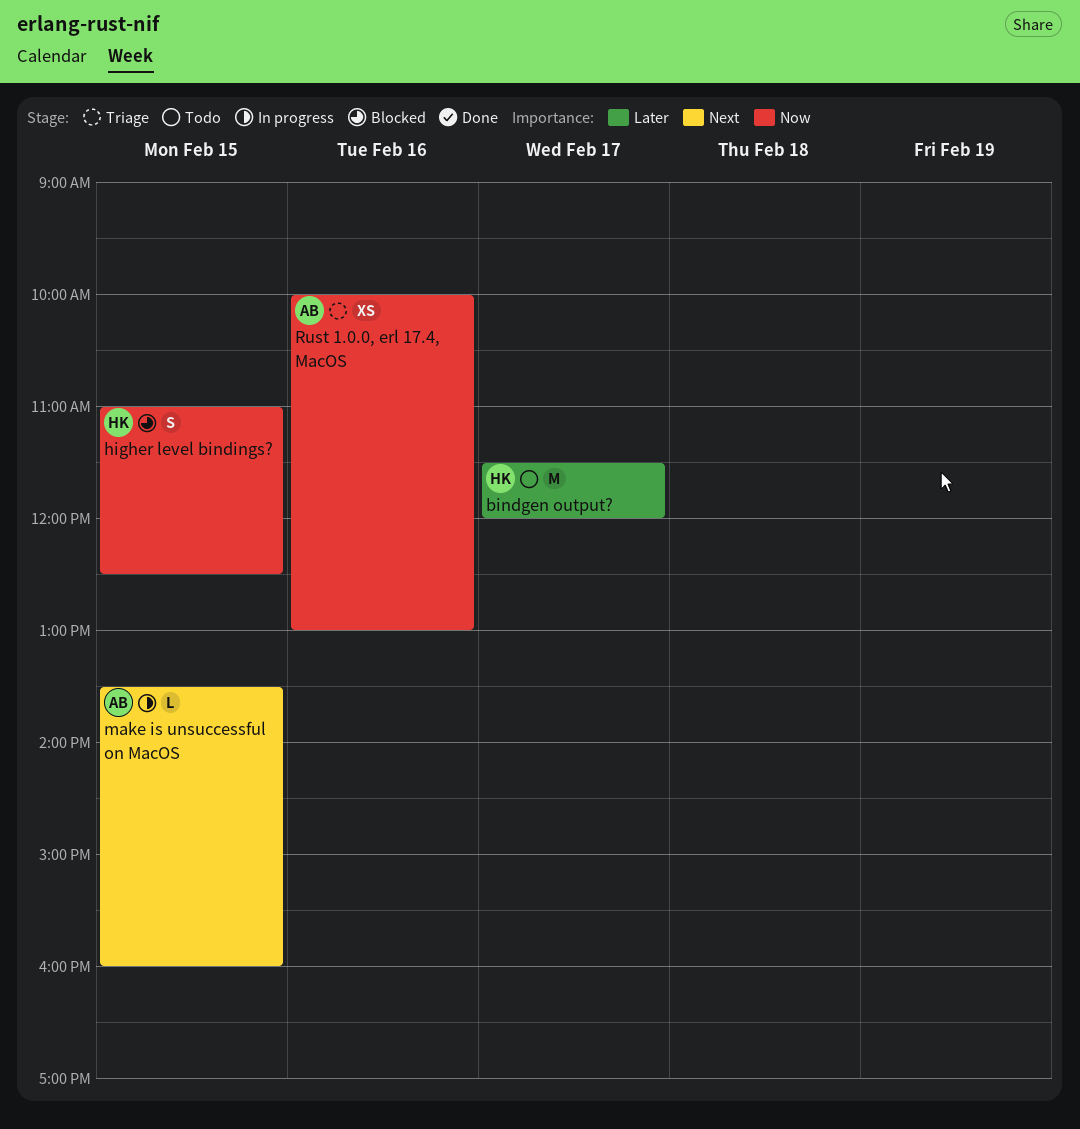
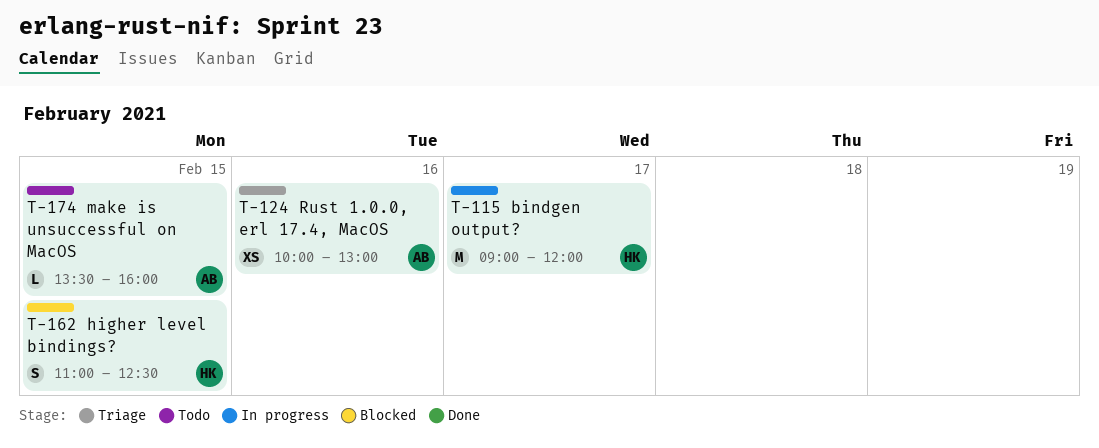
bindgen output?, status: Todo -> In progress
bindgen output?, begins: 11:30 -> 09:00
make is unsuccessful on MacOS, status: In progress -> Todo

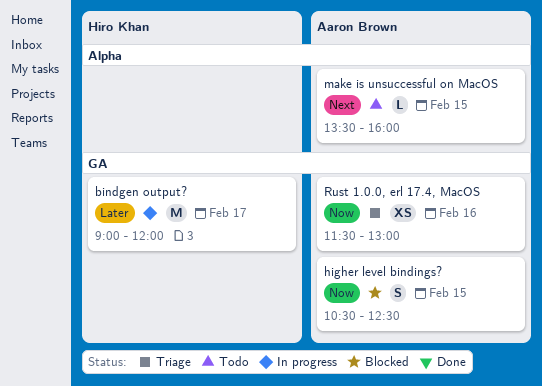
higher level bindings?, owner: Hiro Khan -> Aaron Brown
higher level bindings?, begins: 11:00 -> 10:30
Rust 1.0.0, erl 17.4, MacOS, begins: 10:00 -> 11:30

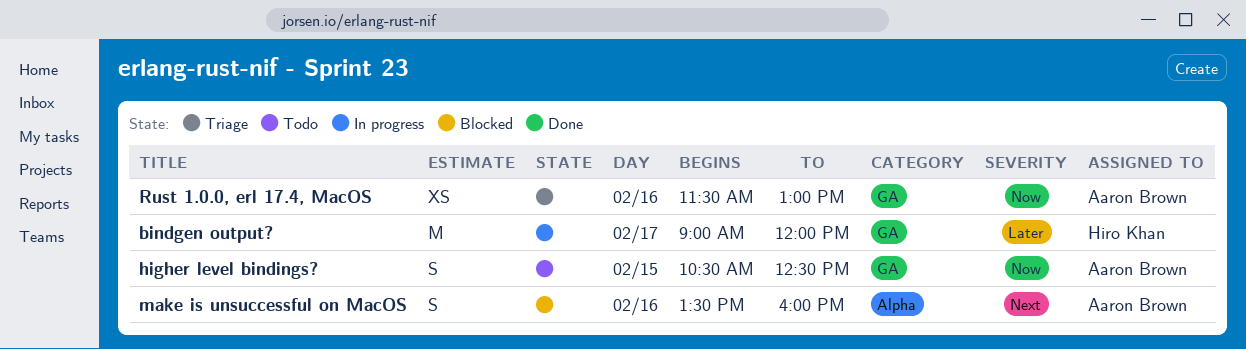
higher level bindings?, status: Blocked -> Todo
make is unsuccessful on MacOS, status: Todo -> Blocked
make is unsuccessful on MacOS, estimate: L -> S
make is unsuccessful on MacOS, day: Feb 15 -> Feb 16

